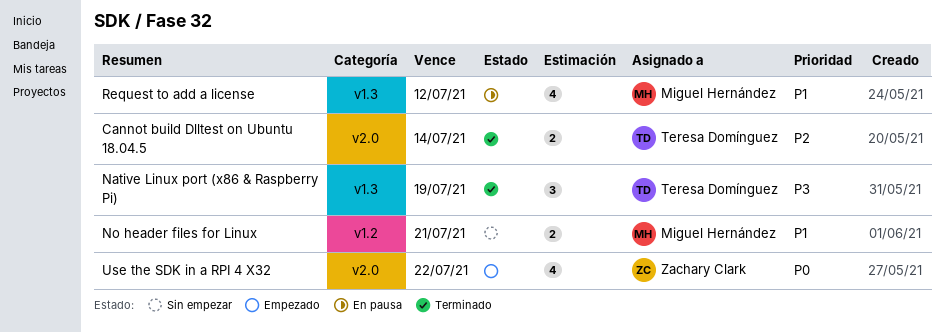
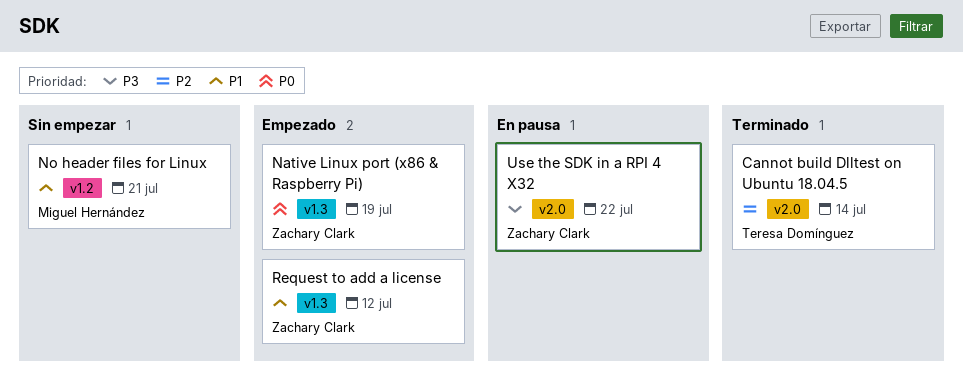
Native Linux port (x86 & Raspberry Pi), status: Terminado -> Empezado
Native Linux port (x86 & Raspberry Pi), owner: Teresa Domínguez -> Zachary Clark
Native Linux port (x86 & Raspberry Pi), priority: P3 -> P0
Request to add a license, status: En pausa -> Empezado
Request to add a license, owner: Miguel Hernández -> Zachary Clark
Use the SDK in a RPI 4 X32, status: Empezado -> En pausa
Use the SDK in a RPI 4 X32, priority: P0 -> P3

